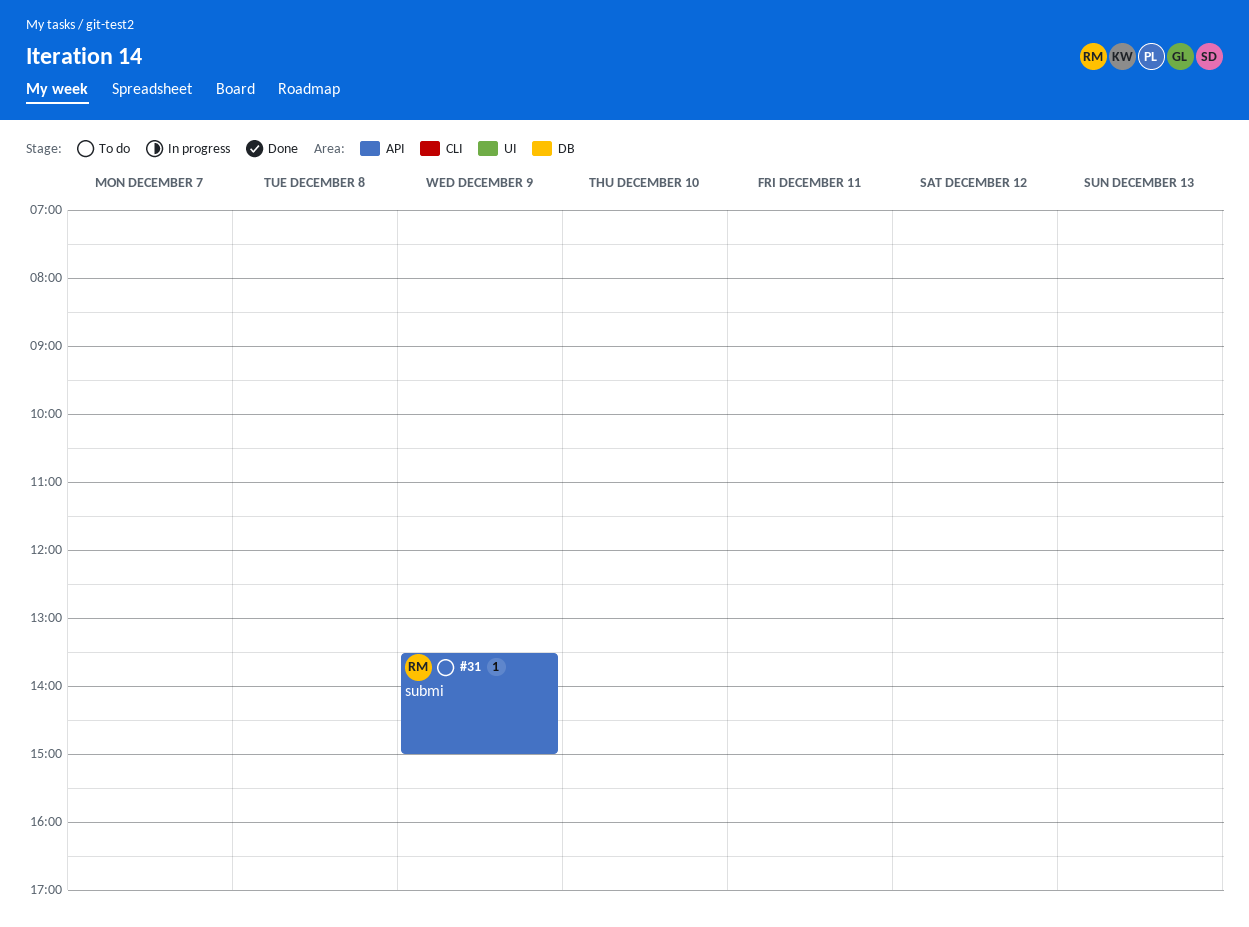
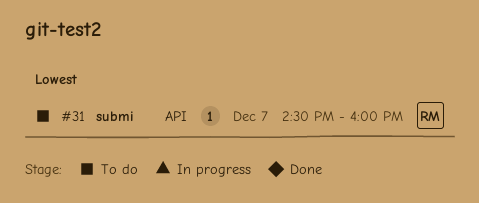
#31, day: Dec 9 -> Dec 7
#31, begins: 13:30 -> 14:30
#31, ends: 15:00 -> 16:00

